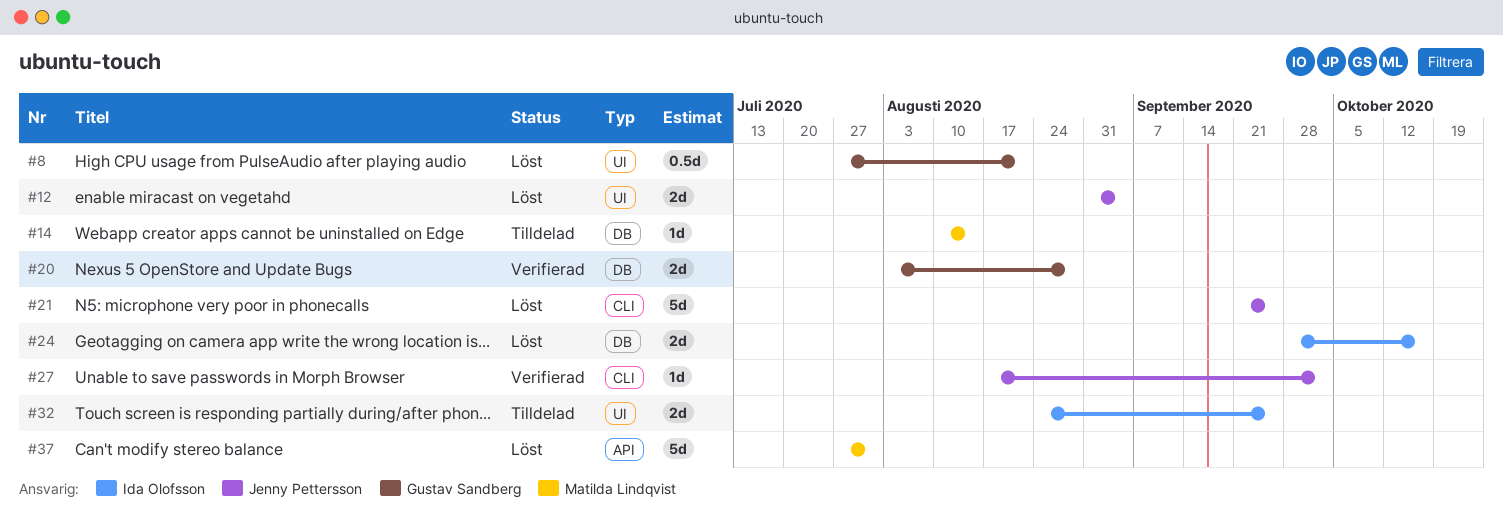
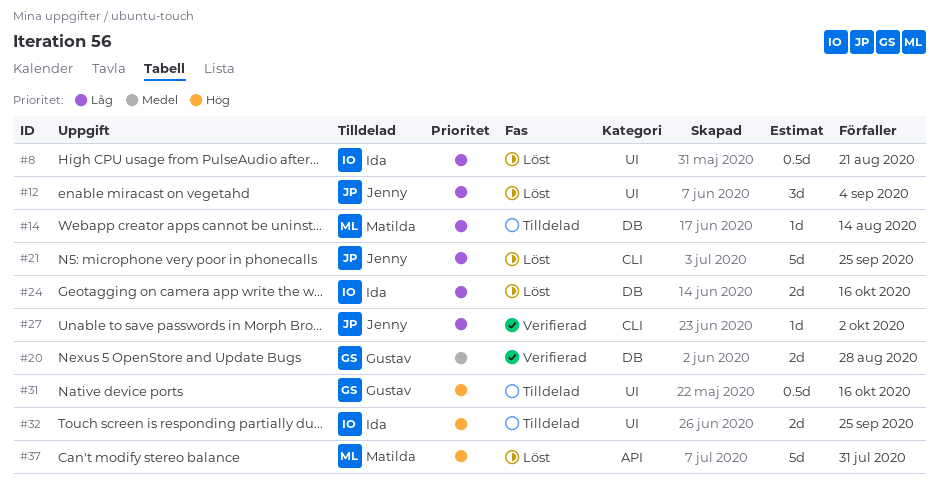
#8, owner: Gustav Sandberg -> Ida Olofsson
#12, estimate: 2d -> 3d
#31: none -> present

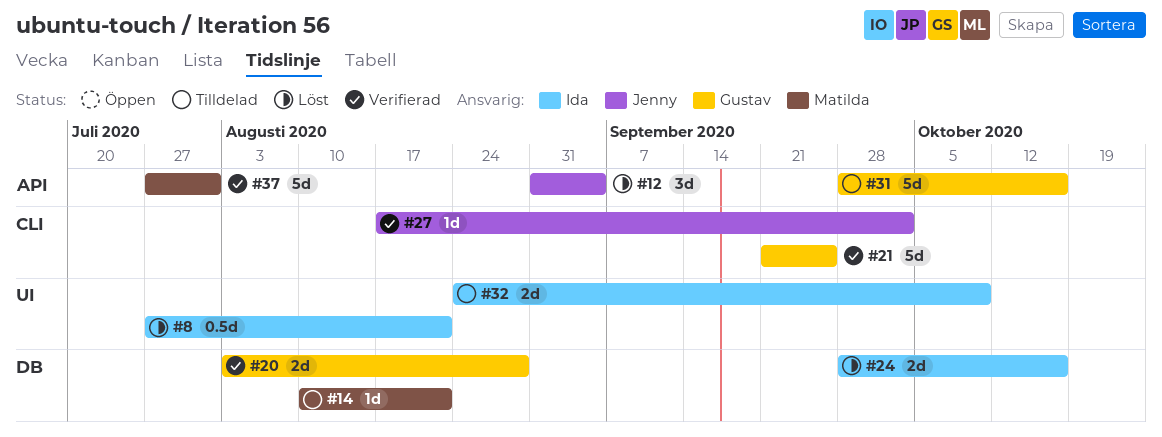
#12, label: UI -> API
#14, due: Aug 14 -> Aug 21
#21, status: Löst -> Verifierad
#21, owner: Jenny -> Gustav
#31, label: UI -> API
#31, estimate: 0.5d -> 5d
#32, due: Sep 25 -> Oct 9
#37, status: Löst -> Verifierad

